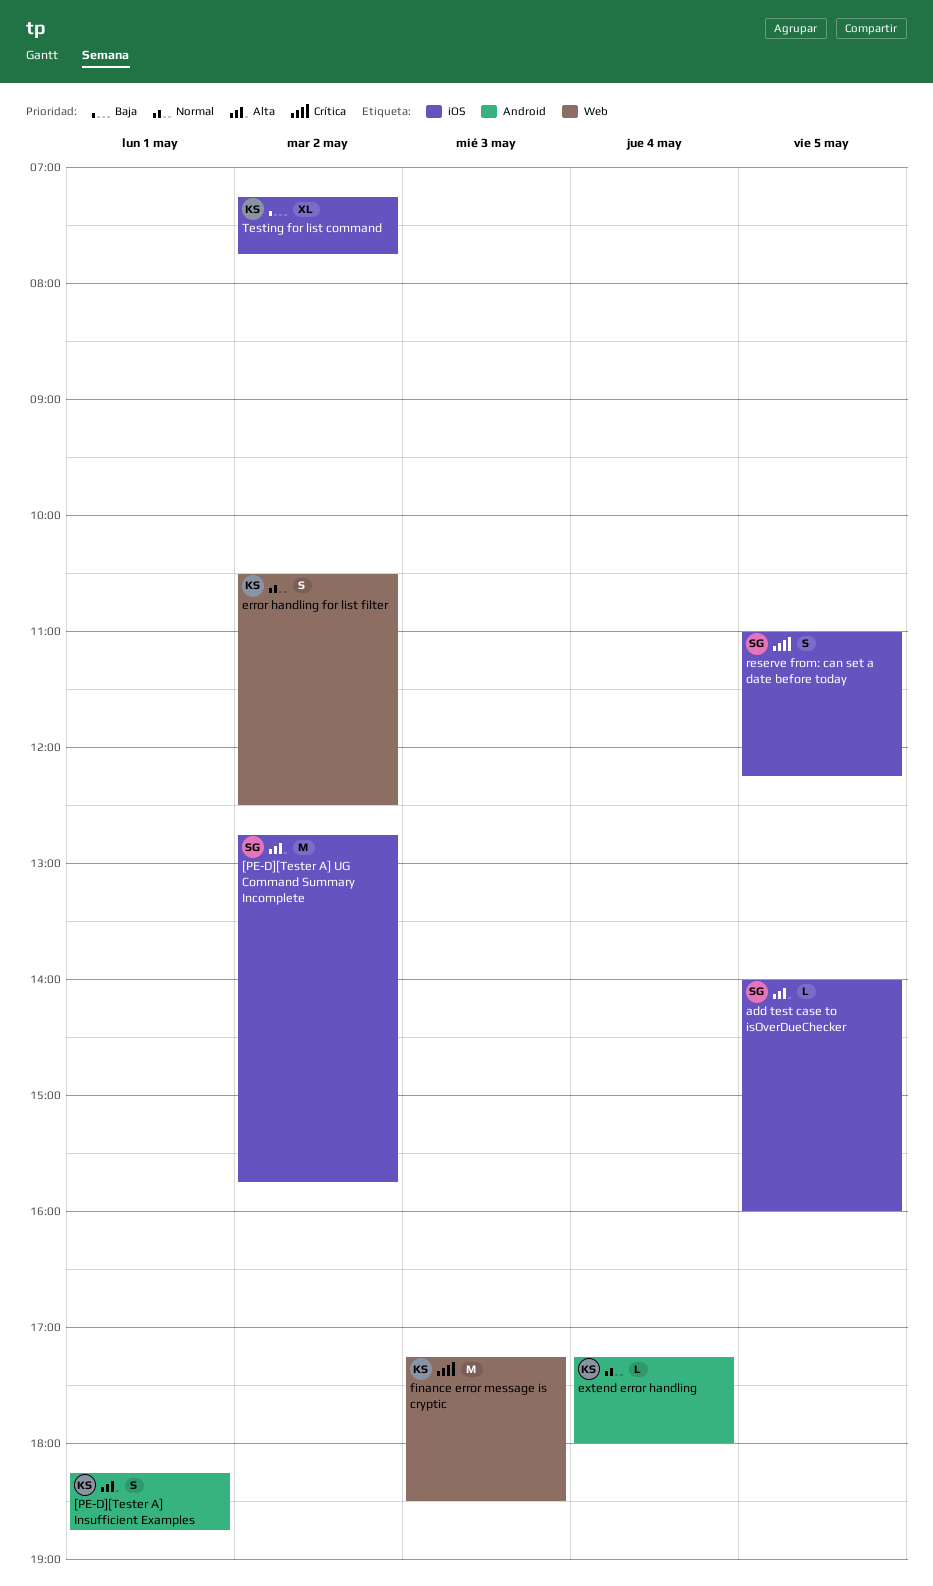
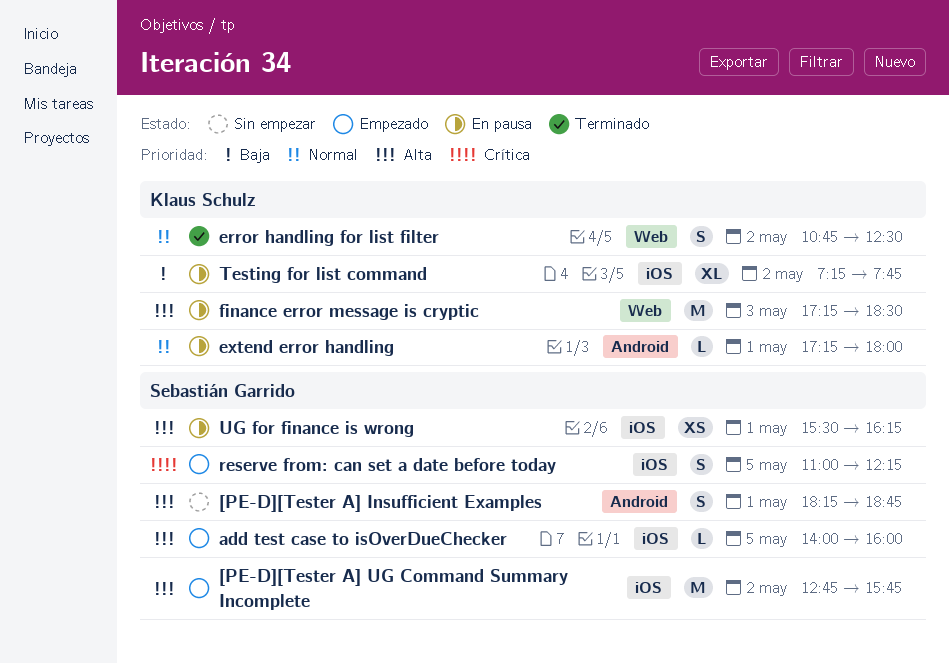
[PE-D][Tester A] Insufficient Examples, owner: Klaus Schulz -> Sebastián Garrido
error handling for list filter, begins: 10:30 -> 10:45
extend error handling, day: May 4 -> May 1
finance error message is cryptic, priority: Crítica -> Alta
UG for finance is wrong: none -> present

